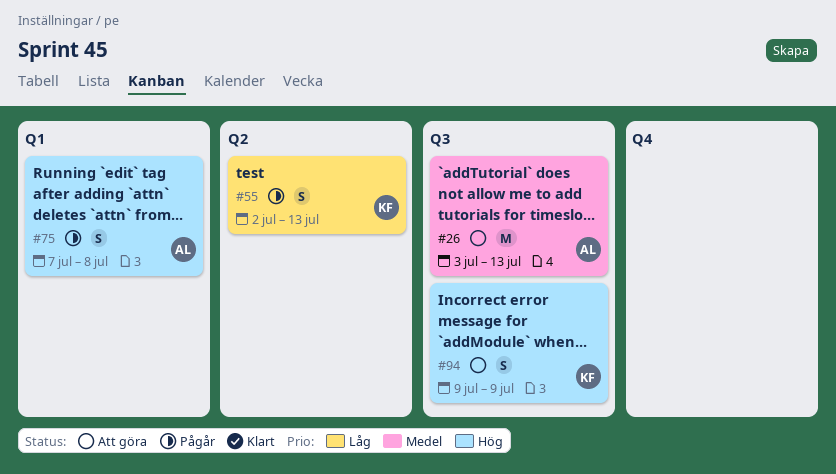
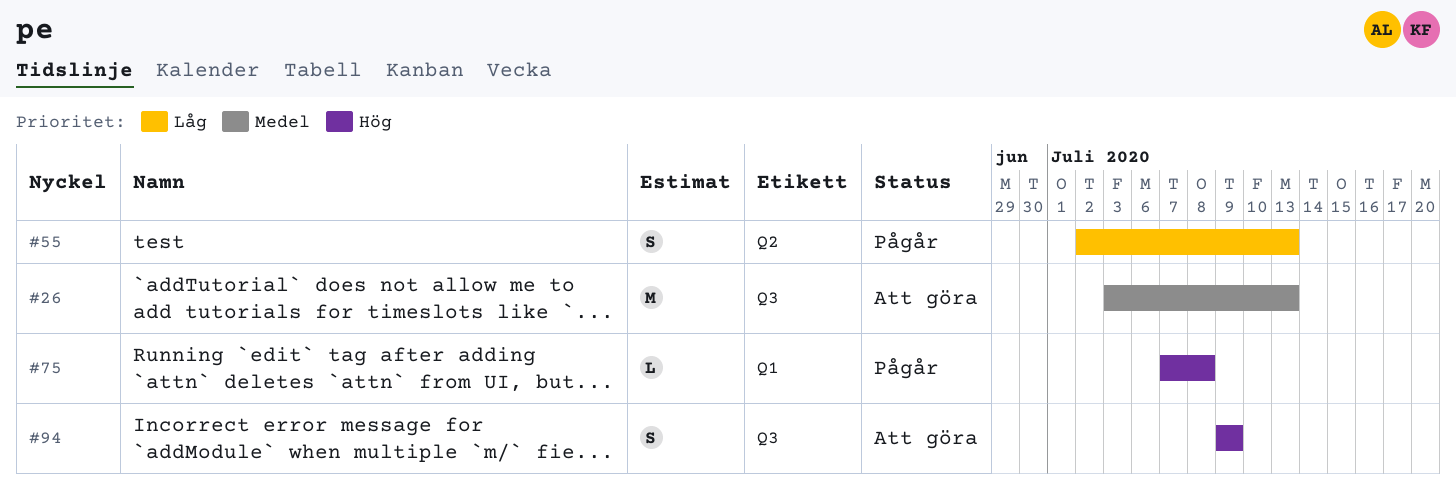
#75, estimate: S -> L

